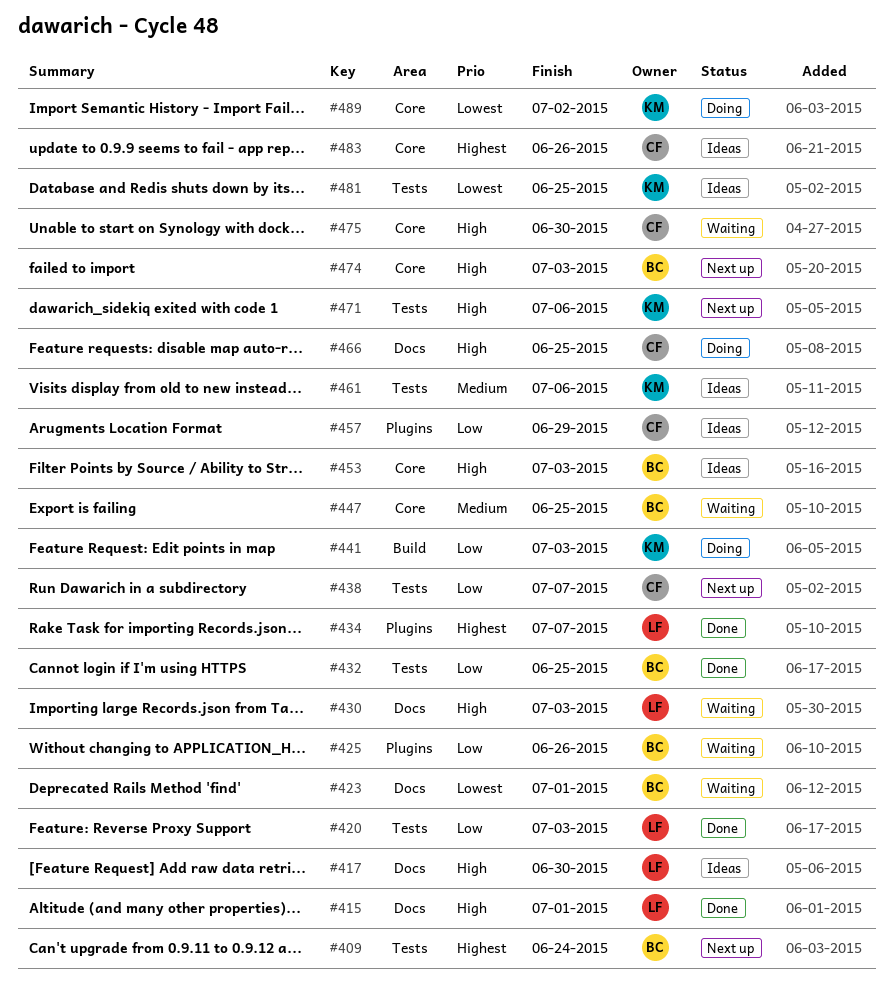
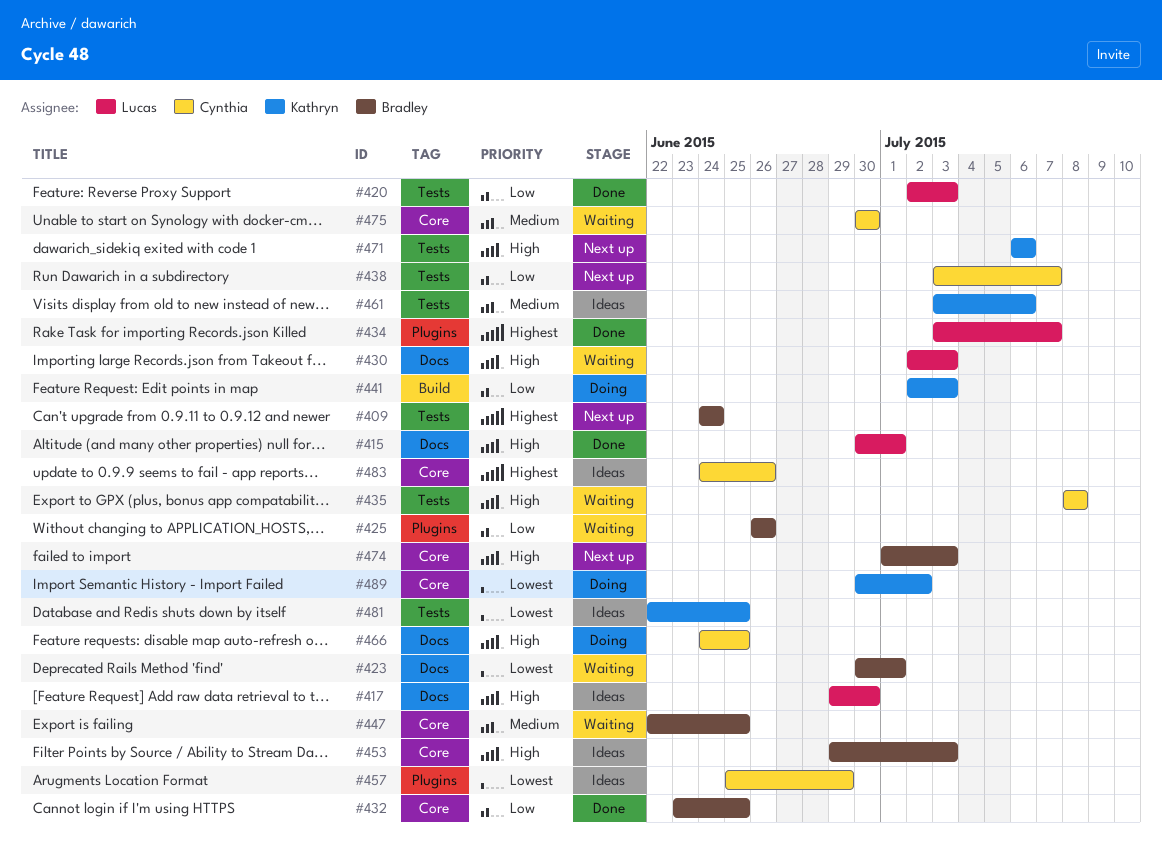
#432, label: Tests -> Core
#435: none -> present
#457, priority: Low -> Lowest
#475, priority: High -> Medium

